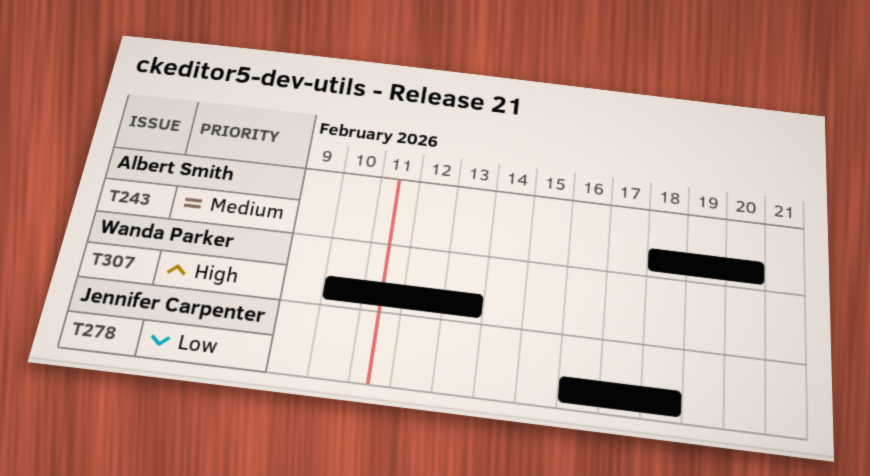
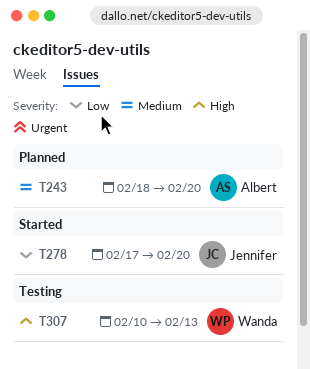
T278, start: Feb 16 -> Feb 17
T278, due: Feb 18 -> Feb 20

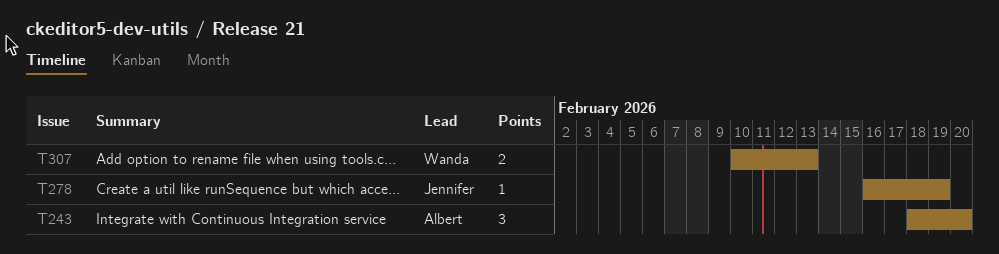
T278, start: Feb 17 -> Feb 16
T278, due: Feb 20 -> Feb 19

